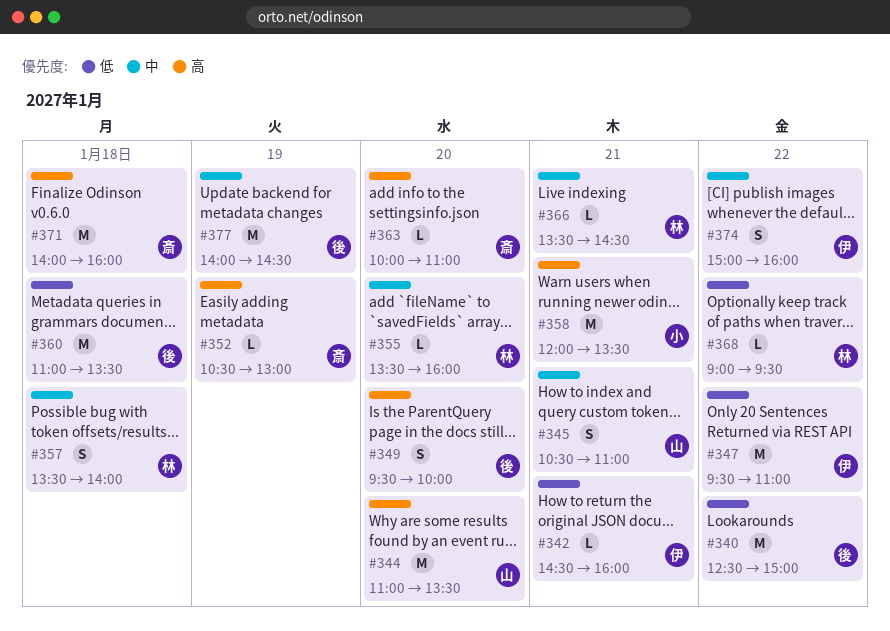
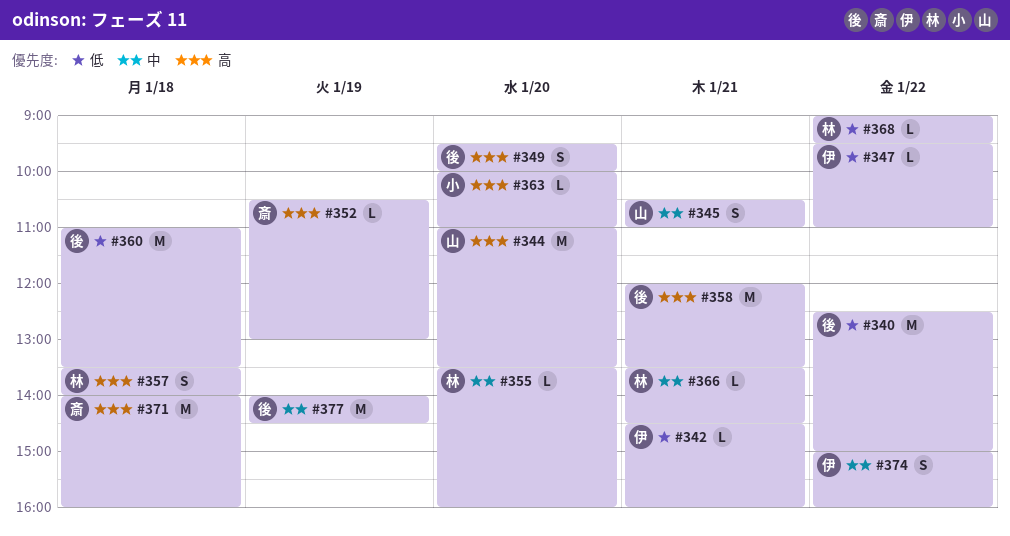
#347, estimate: M -> L
#357, priority: 中 -> 高
#358, owner: 小 -> 後
#363, owner: 斎 -> 小

